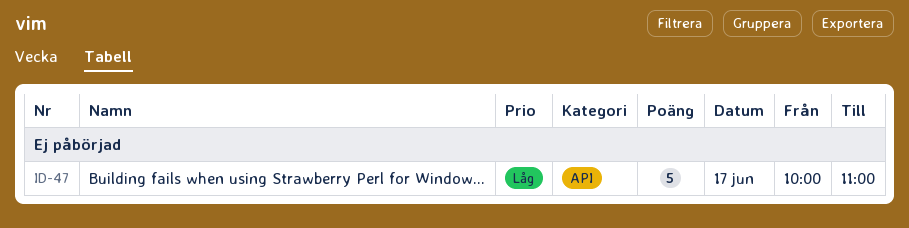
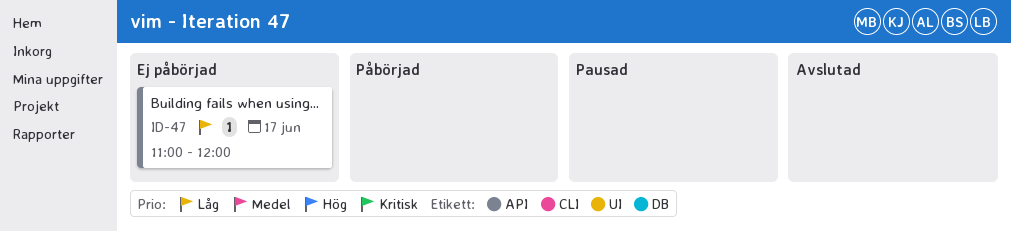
ID-47, estimate: 5 -> 1
ID-47, begins: 10:00 -> 11:00
ID-47, ends: 11:00 -> 12:00

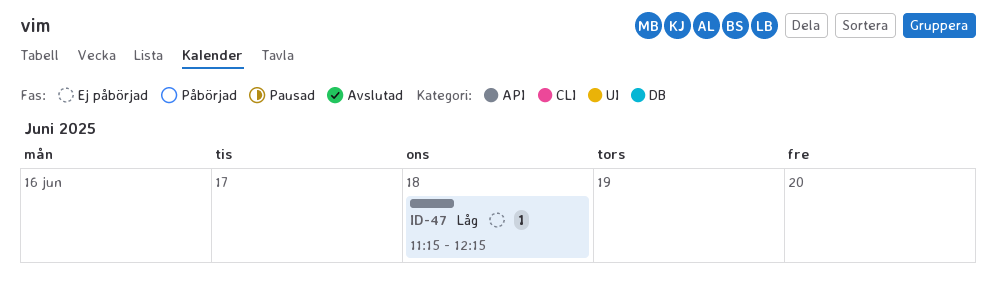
ID-47, day: Jun 17 -> Jun 18
ID-47, begins: 11:00 -> 11:15
ID-47, ends: 12:00 -> 12:15

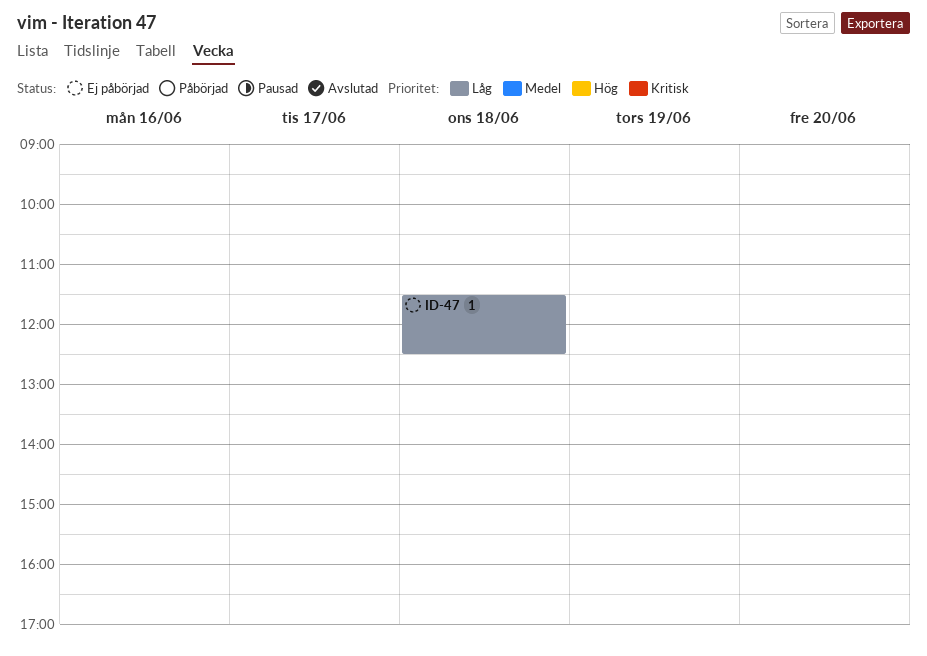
ID-47, begins: 11:15 -> 11:30
ID-47, ends: 12:15 -> 12:30

